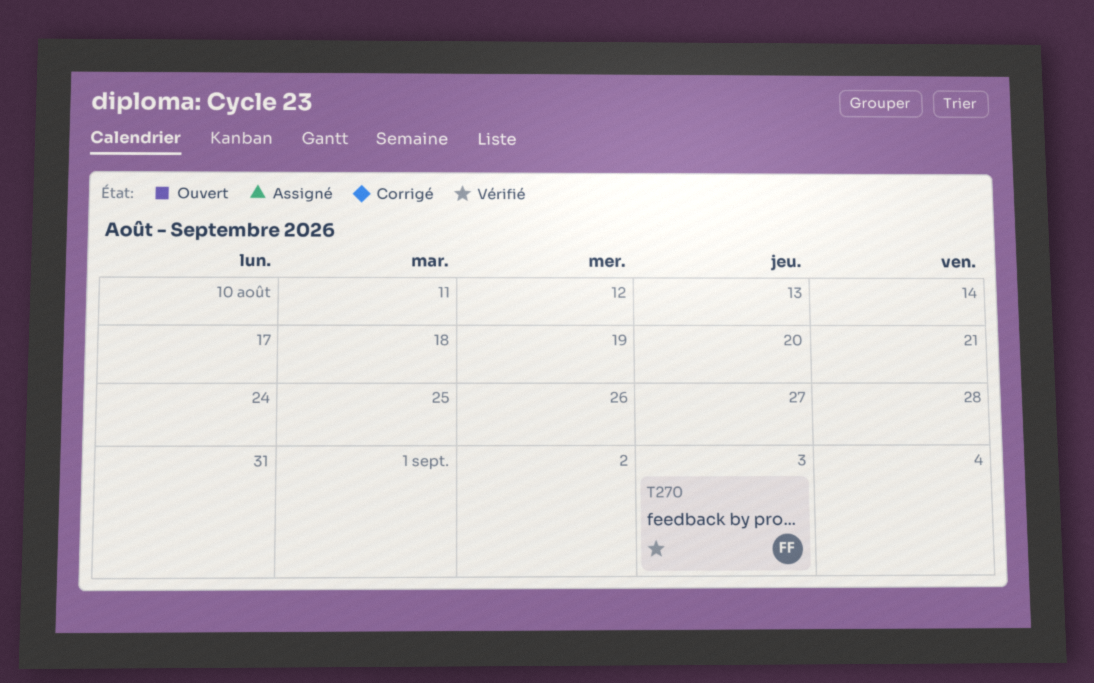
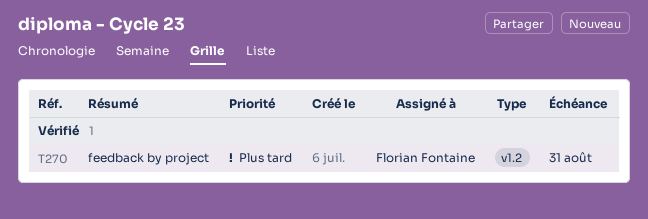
T270, due: Sep 3 -> Aug 31

